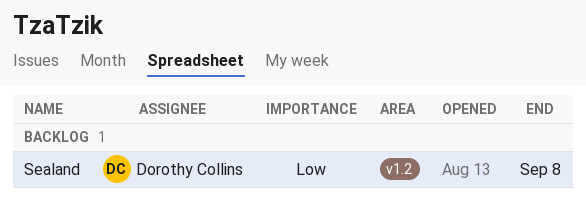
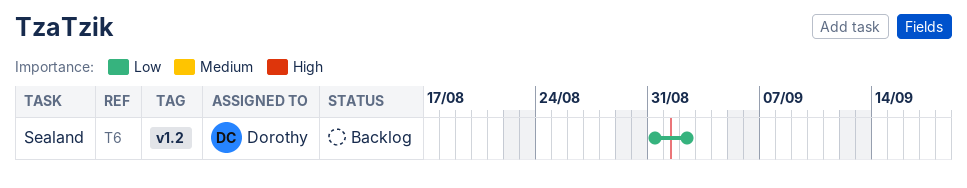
Sealand, due: Sep 8 -> Sep 2

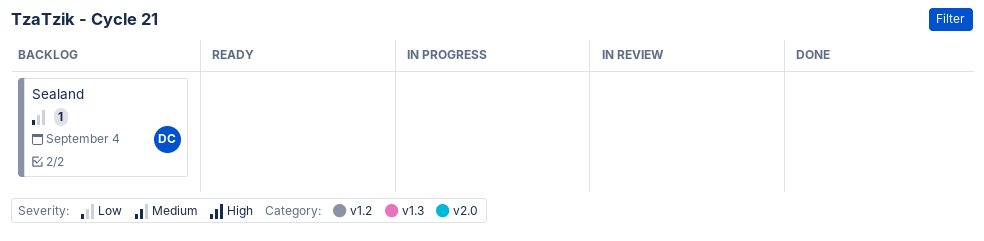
Sealand, due: Sep 2 -> Sep 4

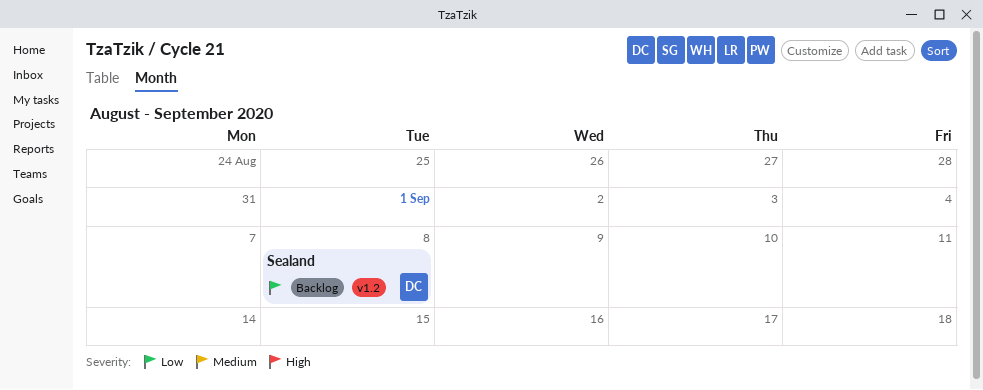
Sealand, due: Sep 4 -> Sep 8

